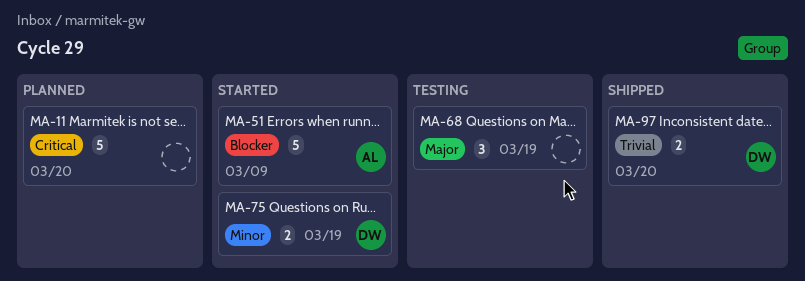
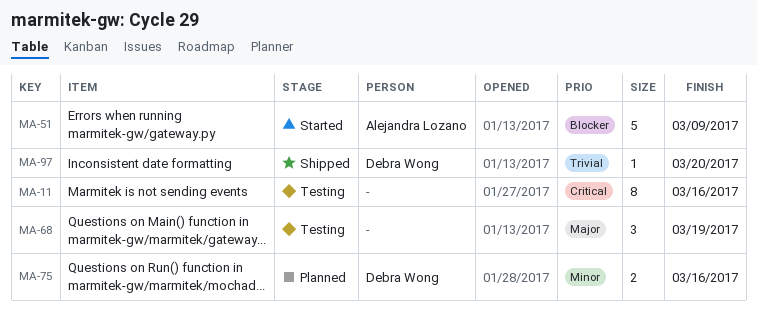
MA-11, status: Planned -> Testing
MA-11, estimate: 5 -> 8
MA-11, due: Mar 20 -> Mar 16
MA-75, status: Started -> Planned
MA-75, due: Mar 19 -> Mar 16
MA-97, estimate: 2 -> 1

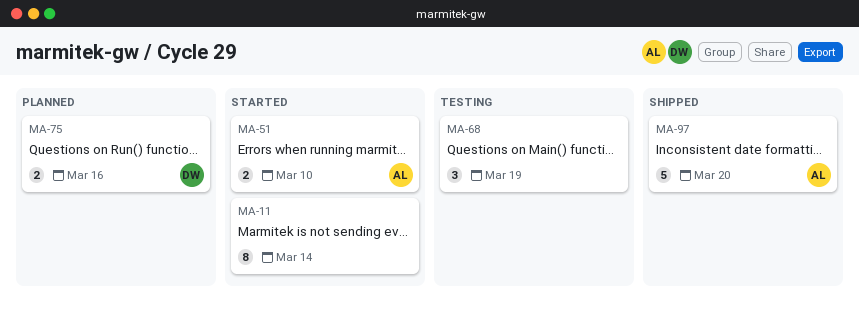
MA-11, status: Testing -> Started
MA-11, due: Mar 16 -> Mar 14
MA-51, estimate: 5 -> 2
MA-51, due: Mar 9 -> Mar 10
MA-97, owner: Debra Wong -> Alejandra Lozano
MA-97, estimate: 1 -> 5

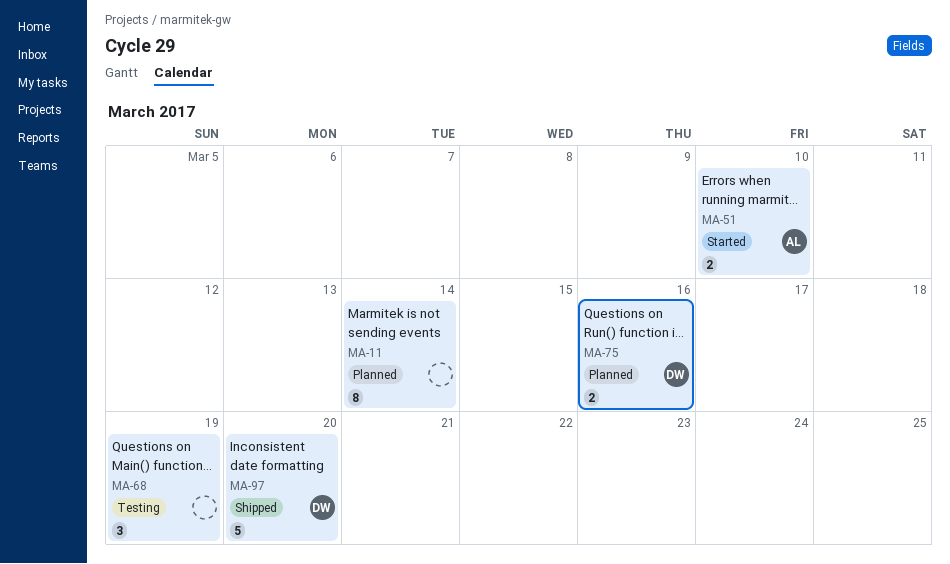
MA-11, status: Started -> Planned
MA-97, owner: AL -> DW

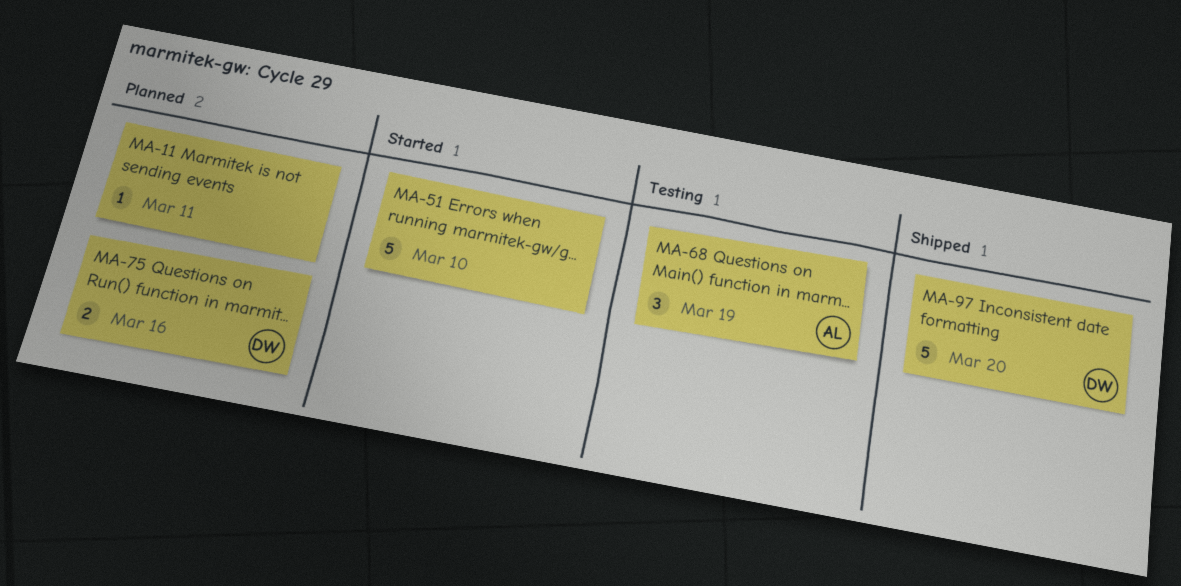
MA-11, estimate: 8 -> 1
MA-11, due: Mar 14 -> Mar 11
MA-51, owner: AL -> none
MA-51, estimate: 2 -> 5
MA-68, owner: none -> AL

